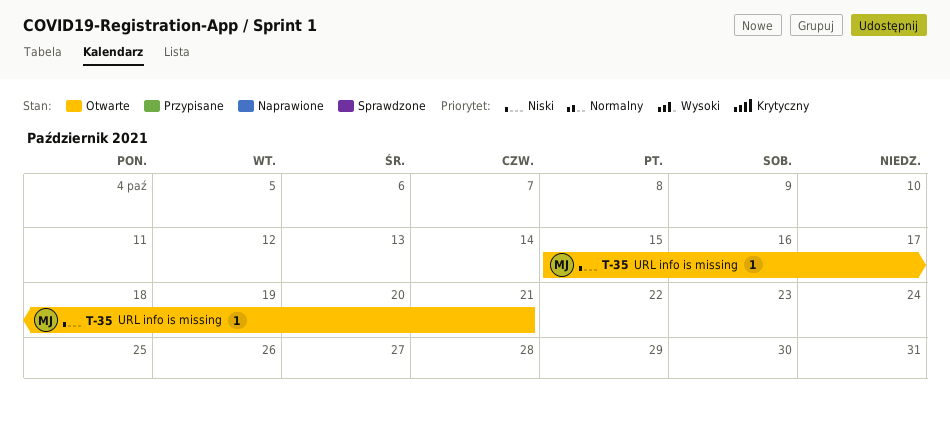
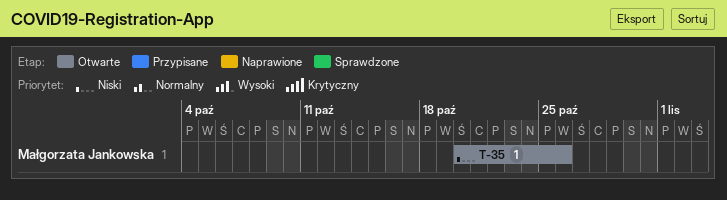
T-35, start: Oct 15 -> Oct 20
T-35, due: Oct 21 -> Oct 26

